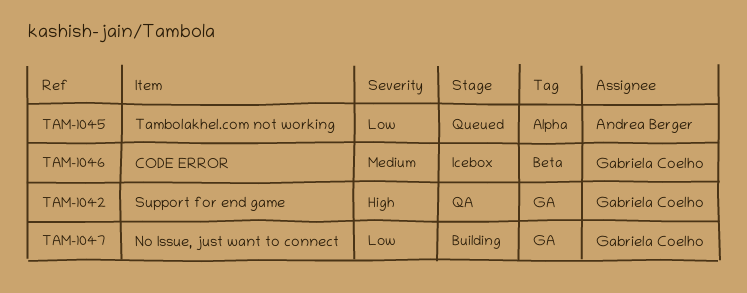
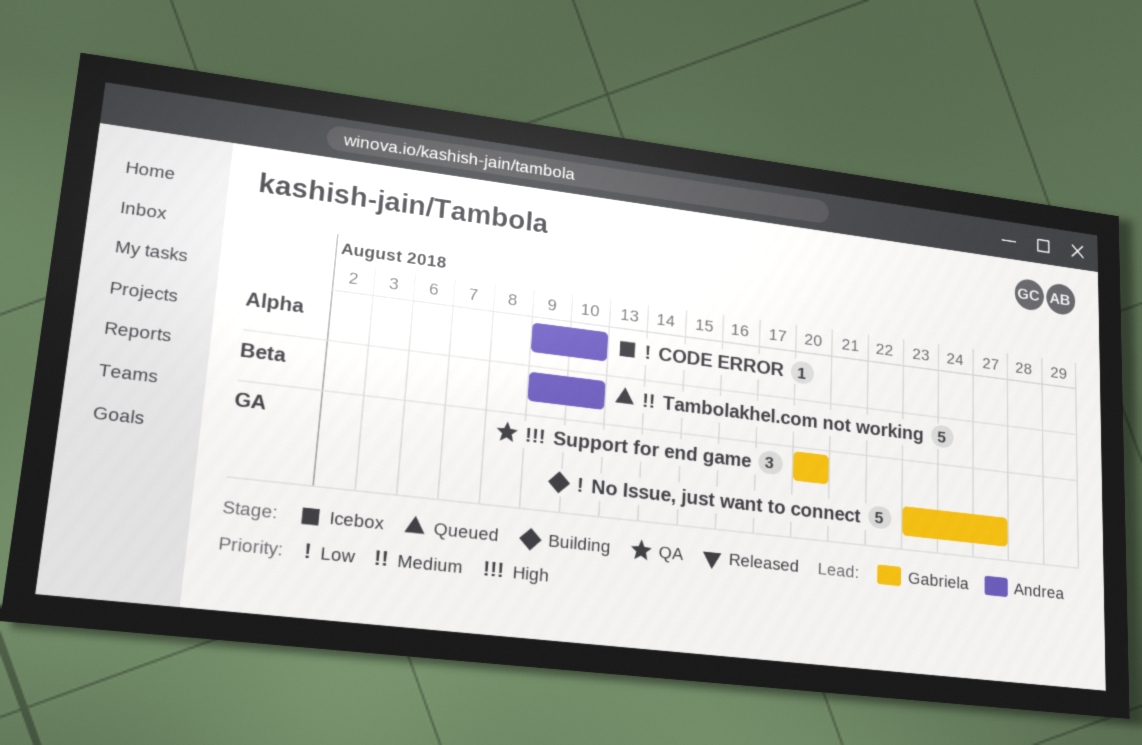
CODE ERROR, owner: Gabriela Coelho -> Andrea Berger
CODE ERROR, priority: Medium -> Low
CODE ERROR, label: Beta -> Alpha
Tambolakhel.com not working, priority: Low -> Medium
Tambolakhel.com not working, label: Alpha -> Beta

